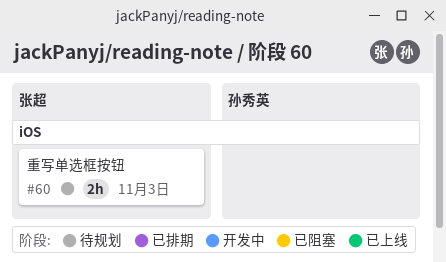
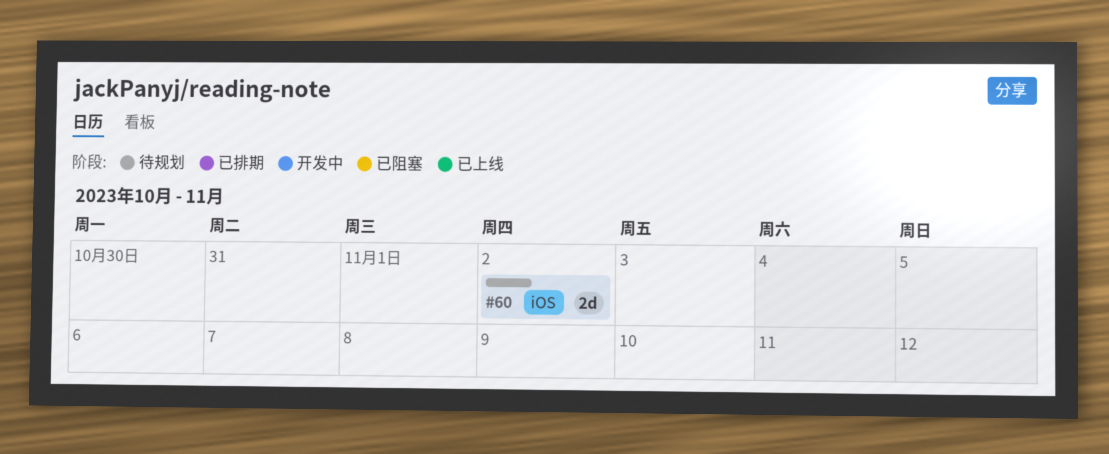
#60, estimate: 2h -> 2d
#60, due: Nov 3 -> Nov 2

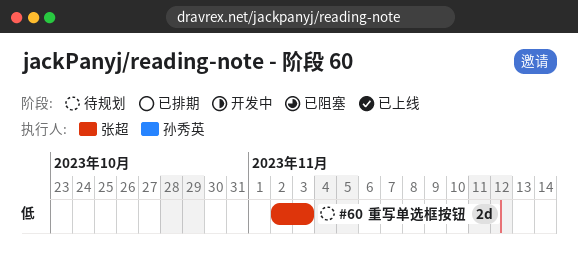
#60, due: Nov 2 -> Nov 3

